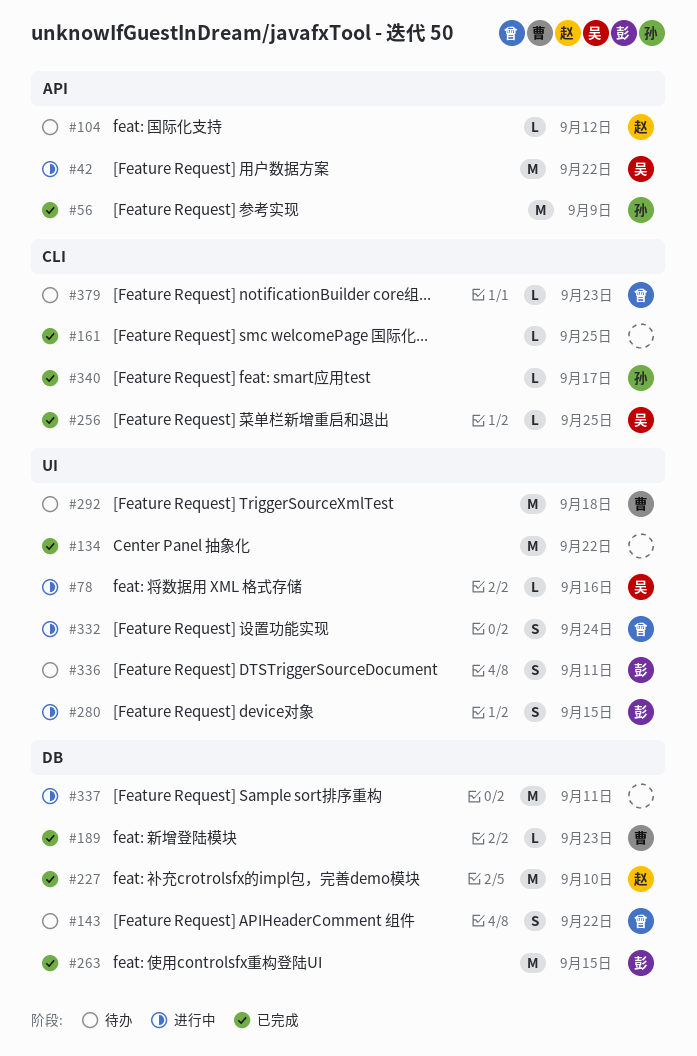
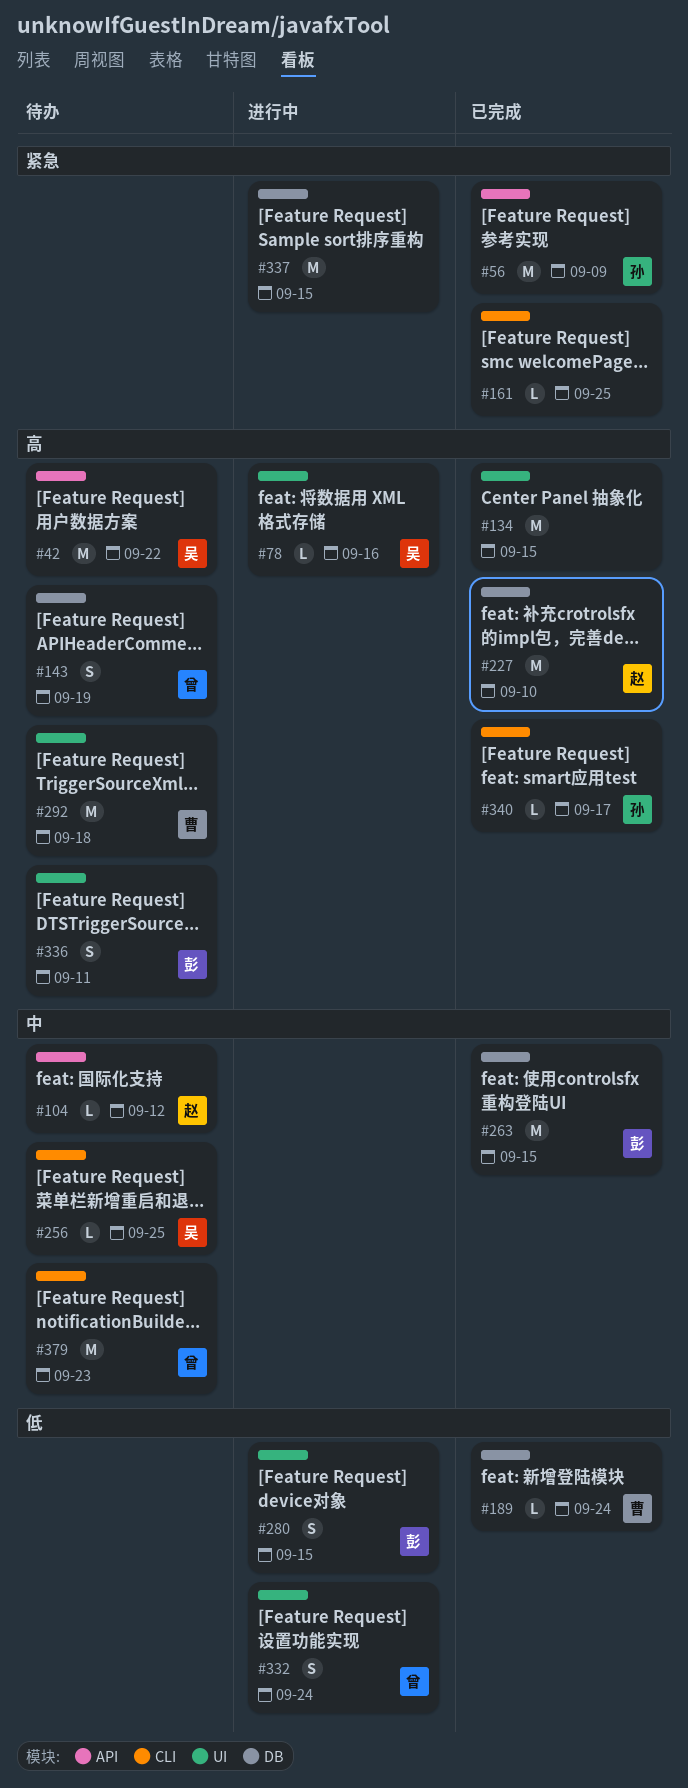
#42, status: 进行中 -> 待办
#134, due: Sep 22 -> Sep 15
#143, due: Sep 22 -> Sep 19
#189, due: Sep 23 -> Sep 24
#256, status: 已完成 -> 待办
#337, due: Sep 11 -> Sep 15
#379, estimate: L -> M

